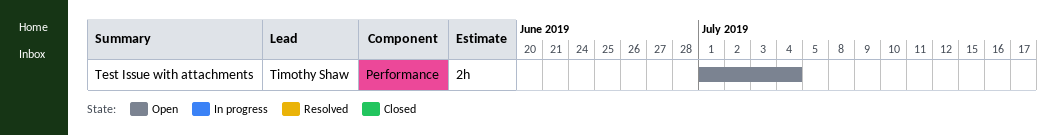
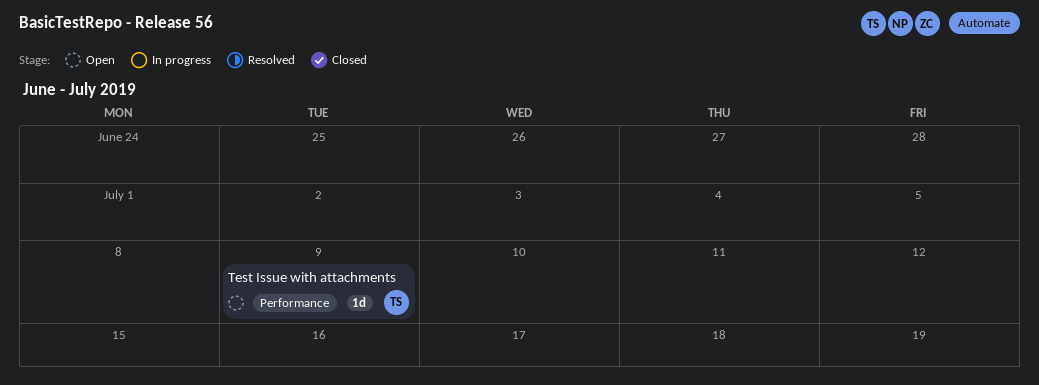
Test Issue with attachments, estimate: 2h -> 1d
Test Issue with attachments, due: Jul 4 -> Jul 9

